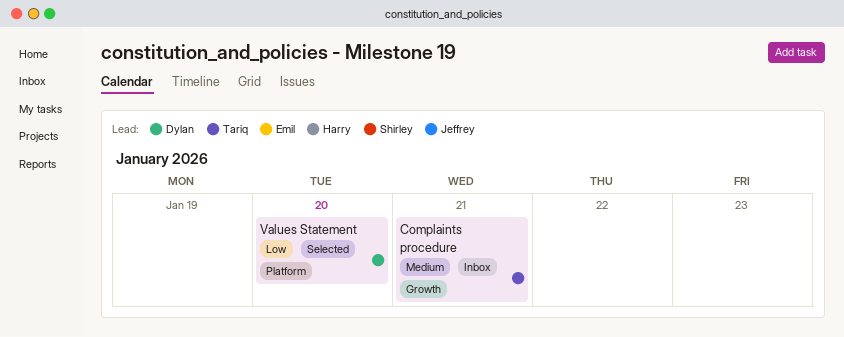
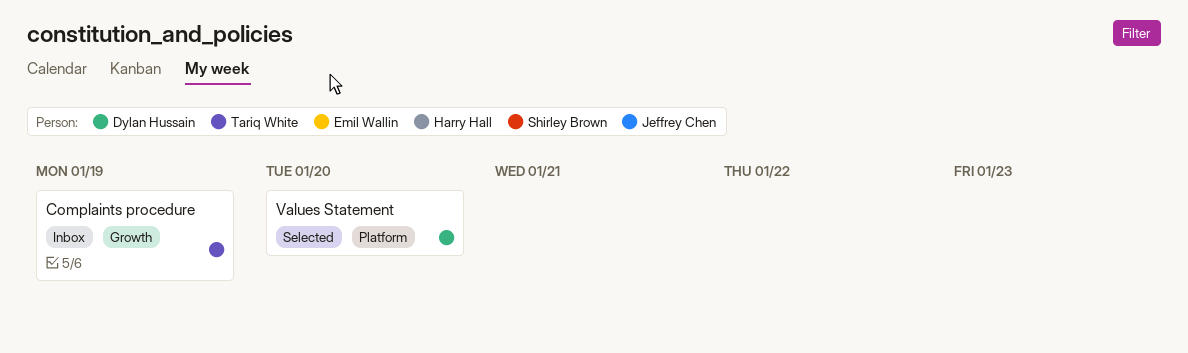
Complaints procedure, due: Jan 21 -> Jan 19

